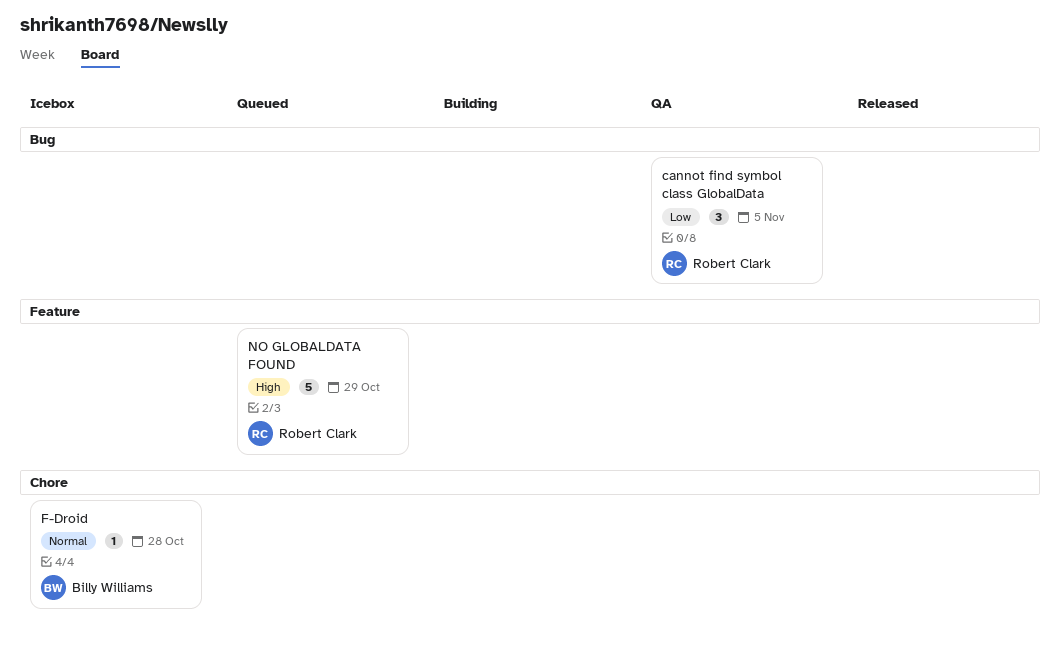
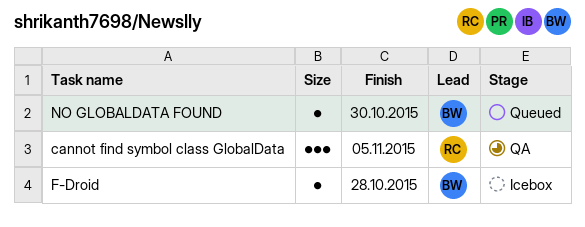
NO GLOBALDATA FOUND, owner: Robert Clark -> Billy Williams
NO GLOBALDATA FOUND, estimate: 5 -> 1
NO GLOBALDATA FOUND, due: Oct 29 -> Oct 30

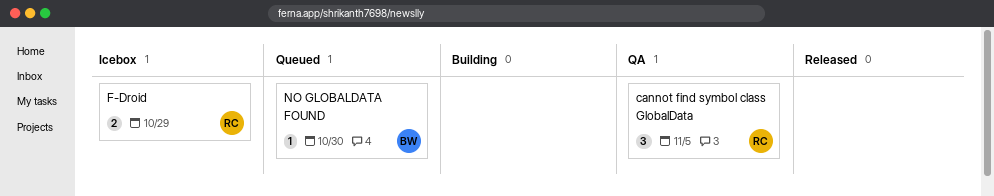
F-Droid, owner: BW -> RC
F-Droid, estimate: 1 -> 2
F-Droid, due: Oct 28 -> Oct 29

